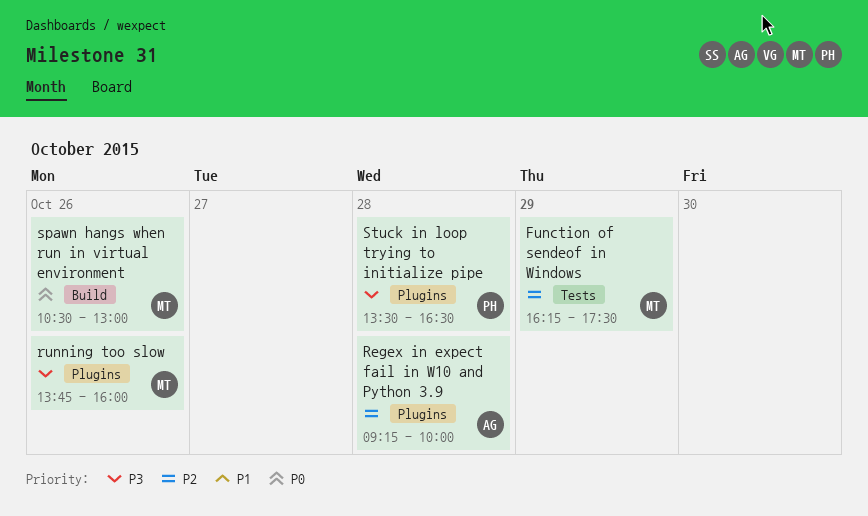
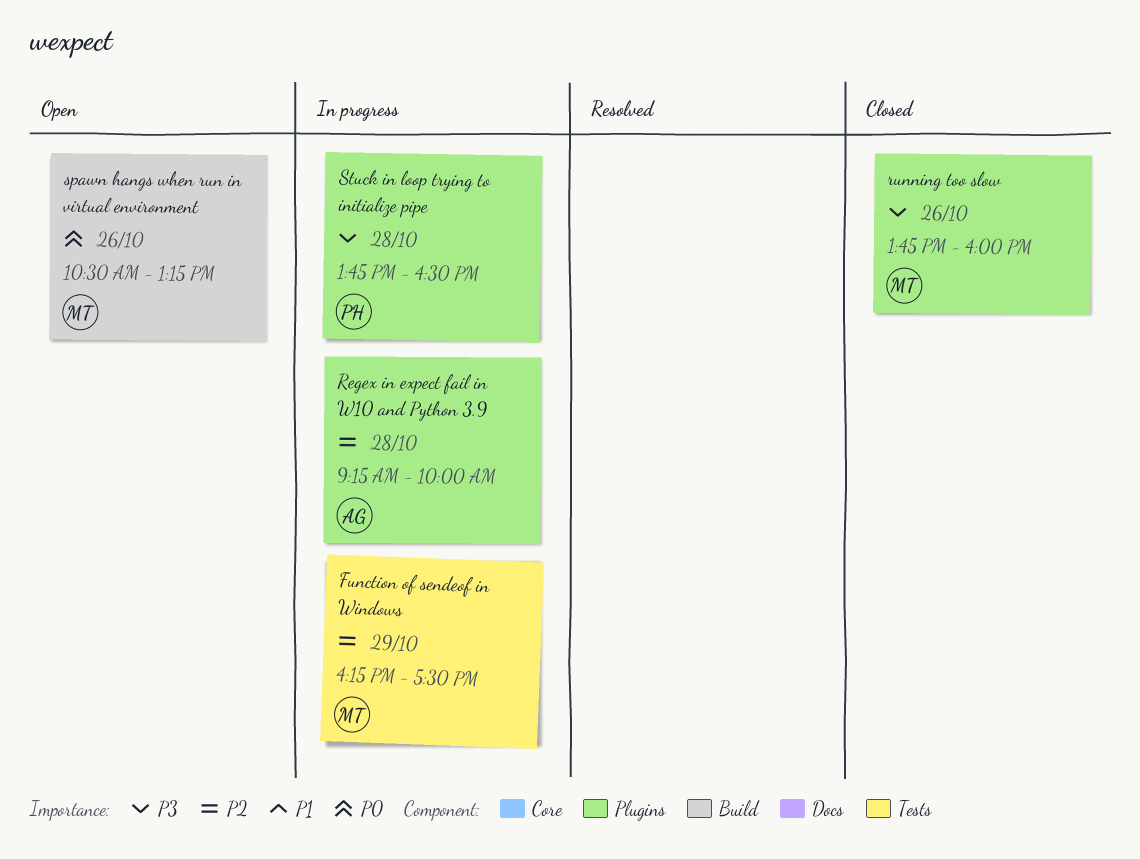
spawn hangs when run in virtual environment, ends: 13:00 -> 13:15
Stuck in loop trying to initialize pipe, begins: 13:30 -> 13:45

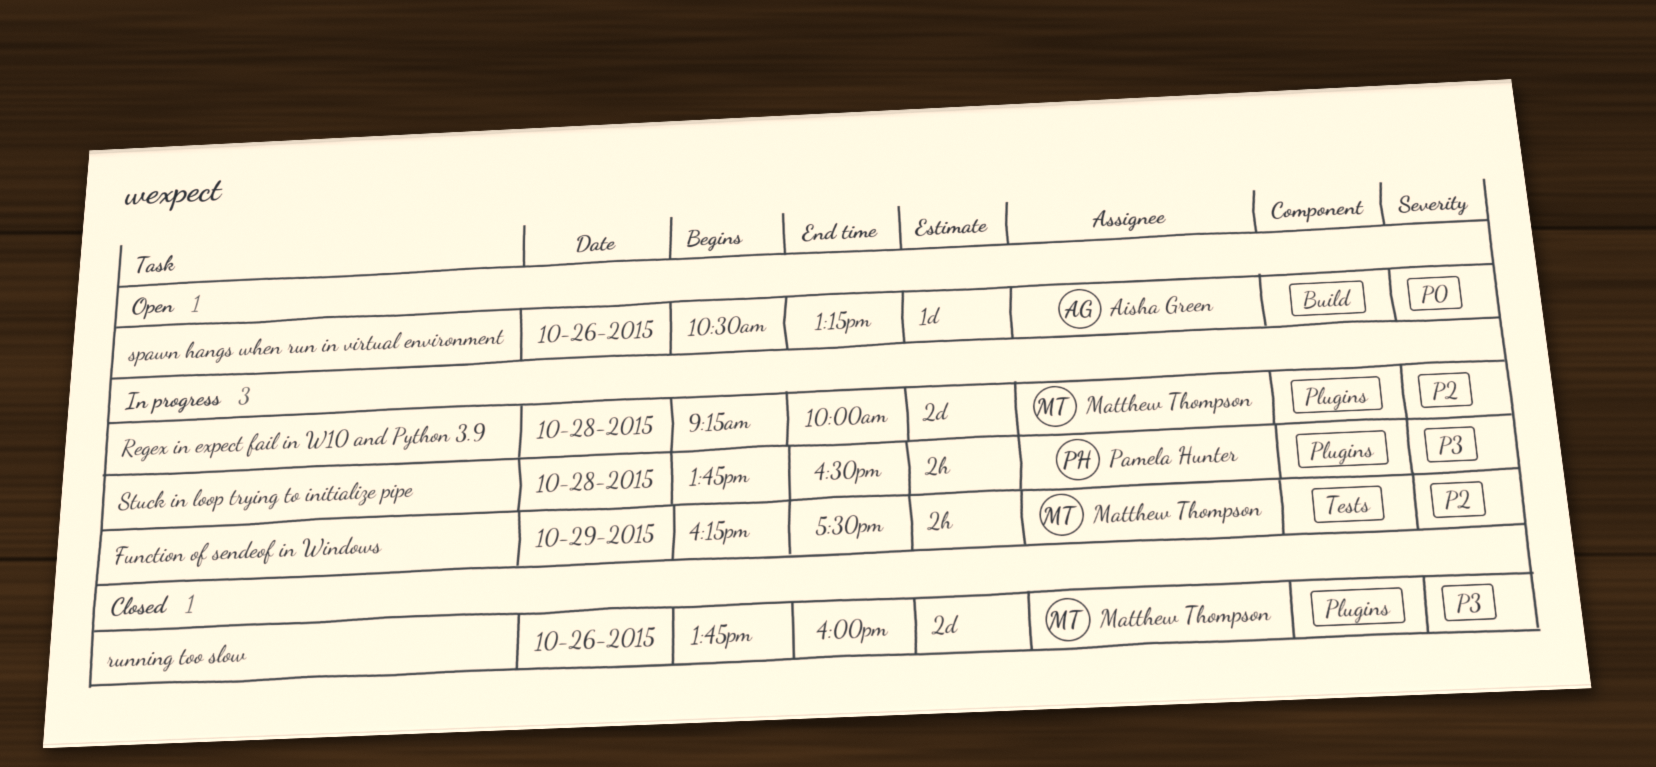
Regex in expect fail in W10 and Python 3.9, owner: Aisha Green -> Matthew Thompson
spawn hangs when run in virtual environment, owner: Matthew Thompson -> Aisha Green

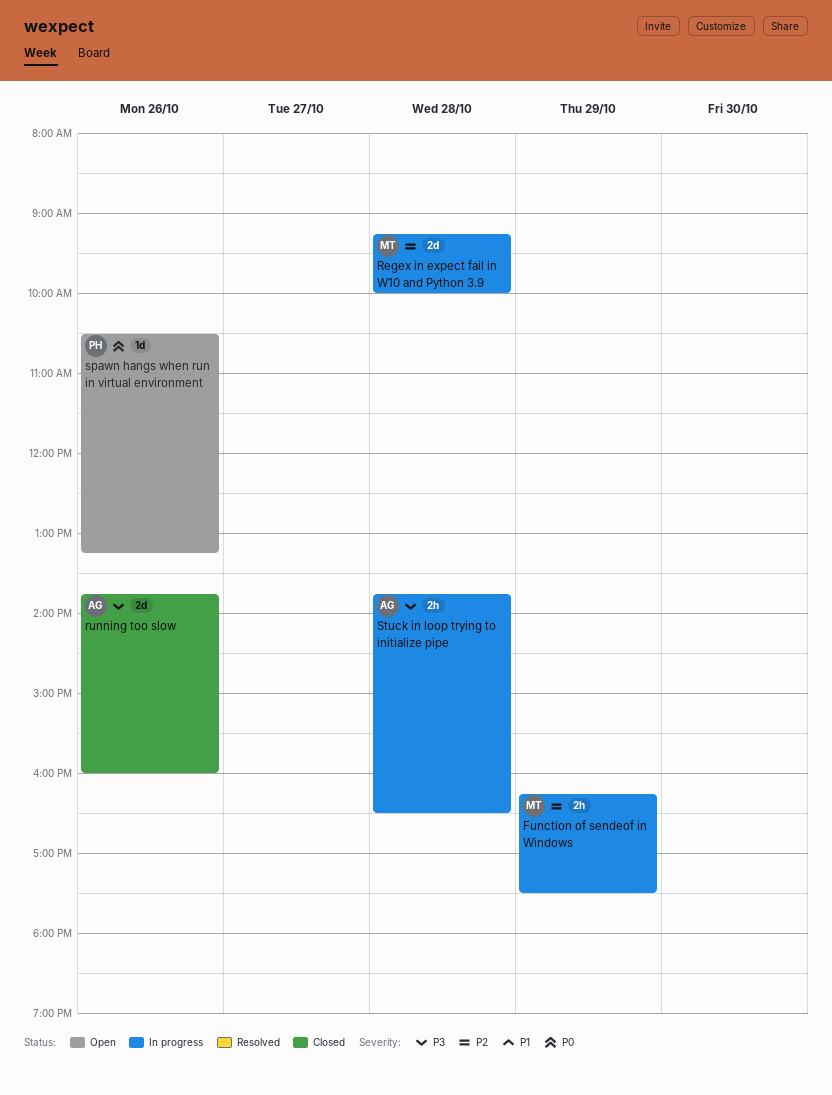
running too slow, owner: Matthew Thompson -> Aisha Green
spawn hangs when run in virtual environment, owner: Aisha Green -> Pamela Hunter
Stuck in loop trying to initialize pipe, owner: Pamela Hunter -> Aisha Green

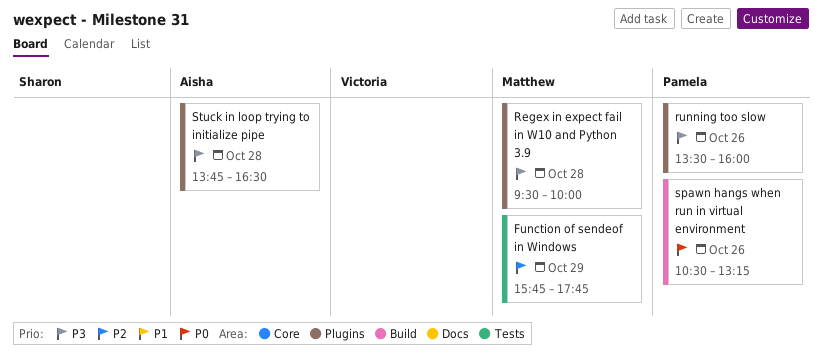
Function of sendeof in Windows, begins: 16:15 -> 15:45
Function of sendeof in Windows, ends: 17:30 -> 17:45
Regex in expect fail in W10 and Python 3.9, priority: P2 -> P3
Regex in expect fail in W10 and Python 3.9, begins: 09:15 -> 09:30
running too slow, owner: Aisha -> Pamela
running too slow, begins: 13:45 -> 13:30

